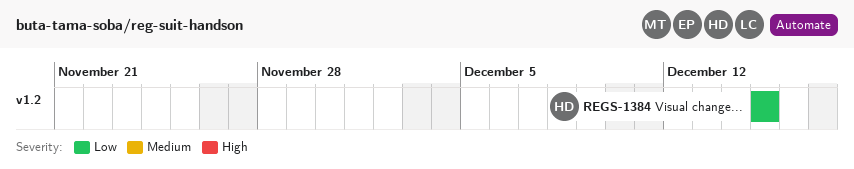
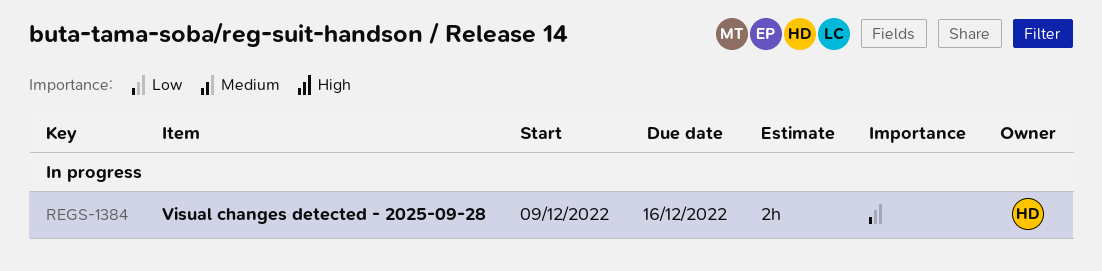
REGS-1384, start: Dec 15 -> Dec 9
REGS-1384, due: Dec 15 -> Dec 16

